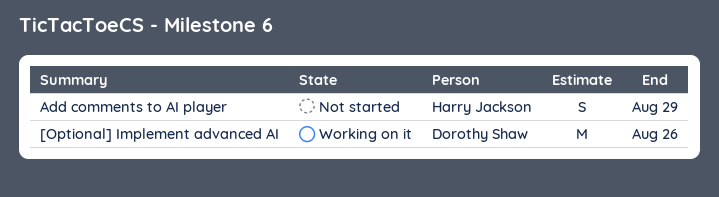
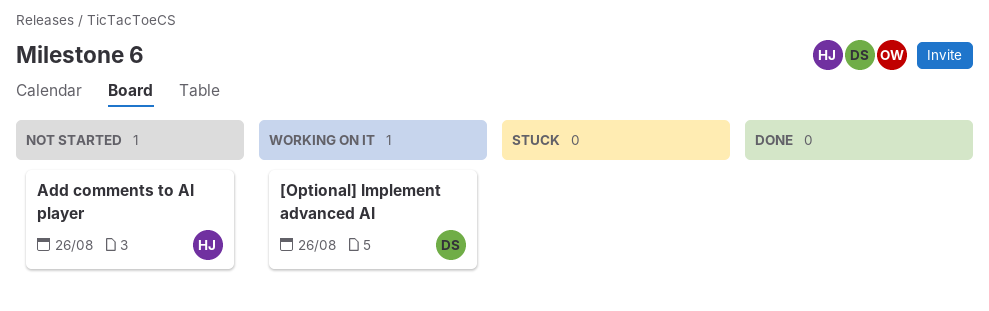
Add comments to AI player, due: Aug 29 -> Aug 26

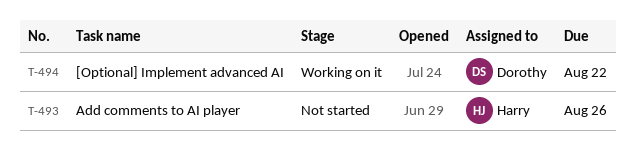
[Optional] Implement advanced AI, due: Aug 26 -> Aug 22

